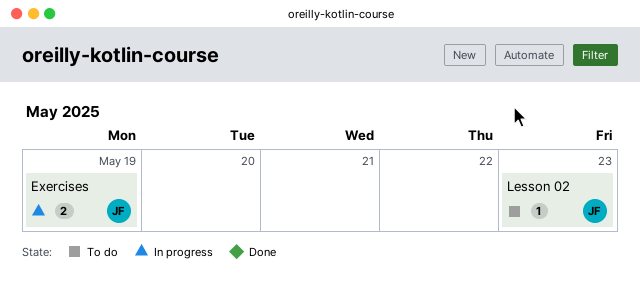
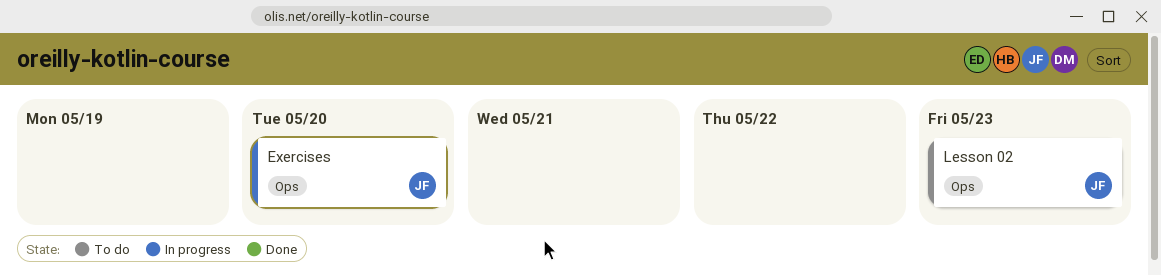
Exercises, due: May 19 -> May 20

